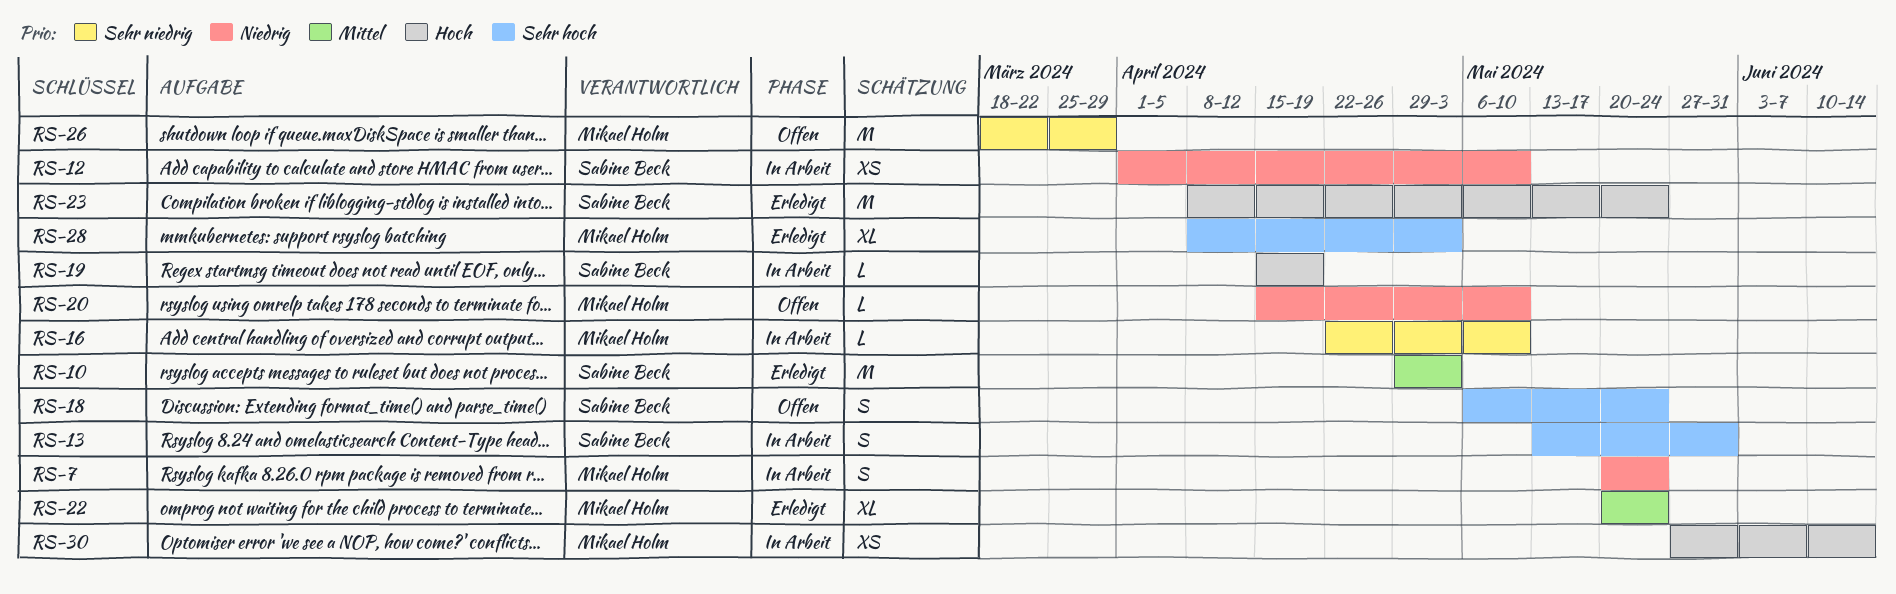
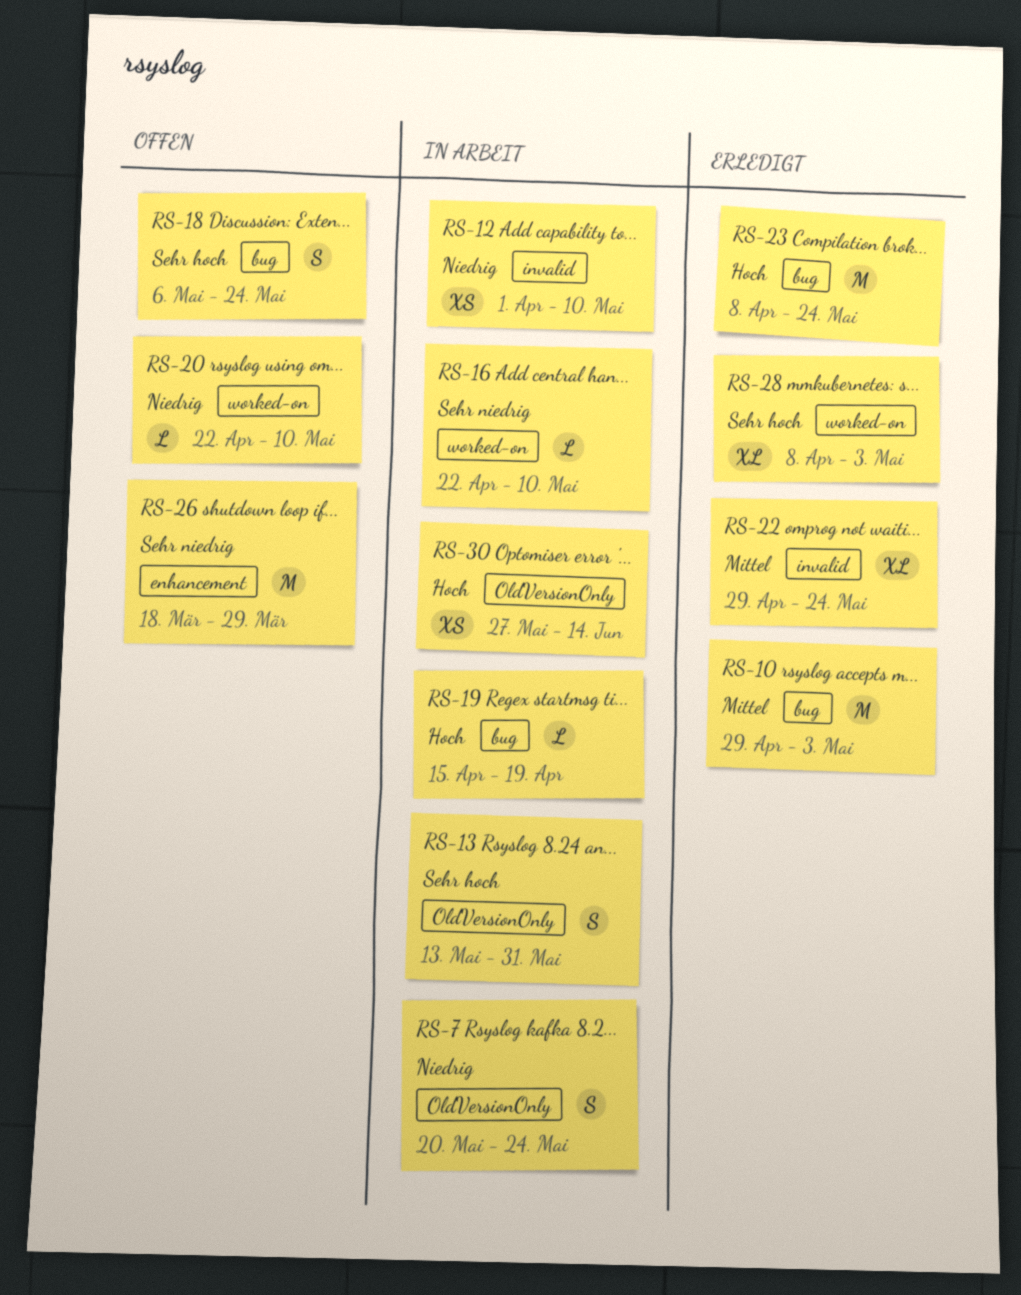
RS-20, start: Apr 15 -> Apr 22
RS-22, start: May 20 -> Apr 29

